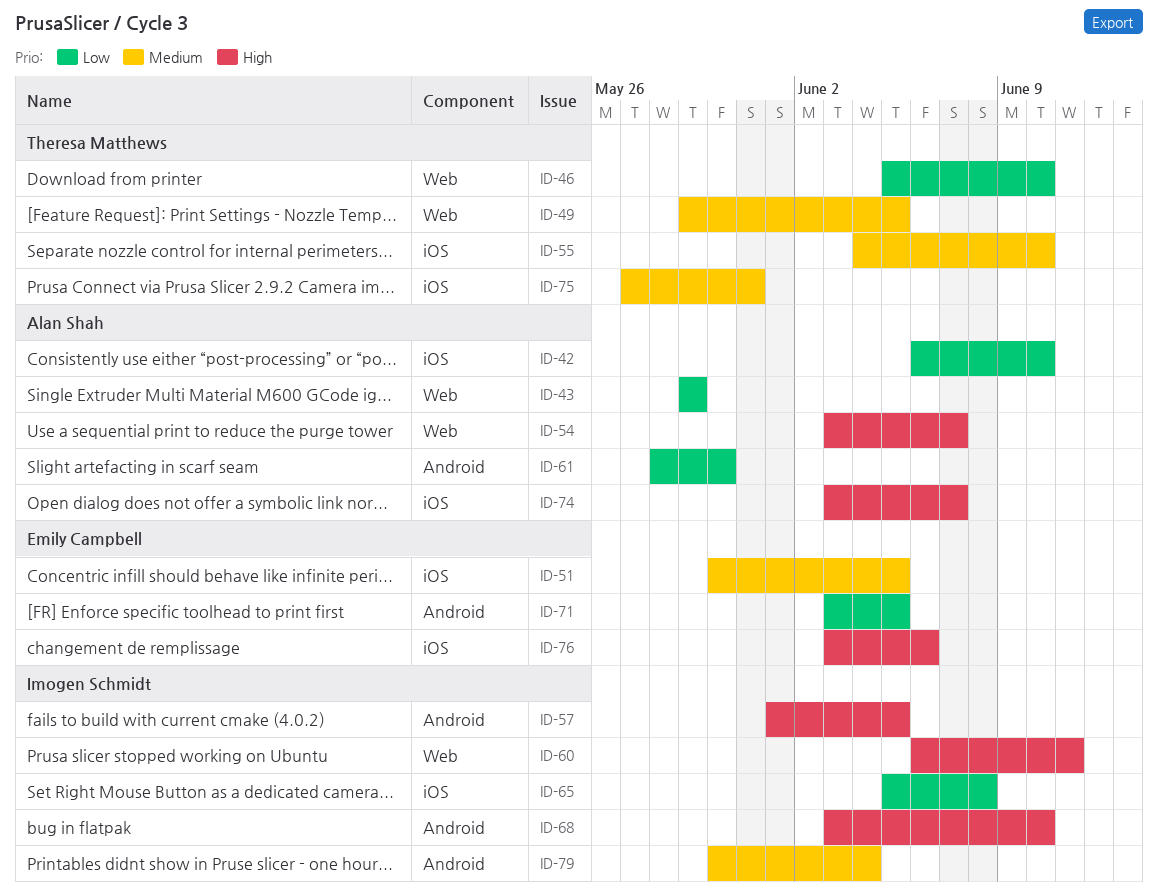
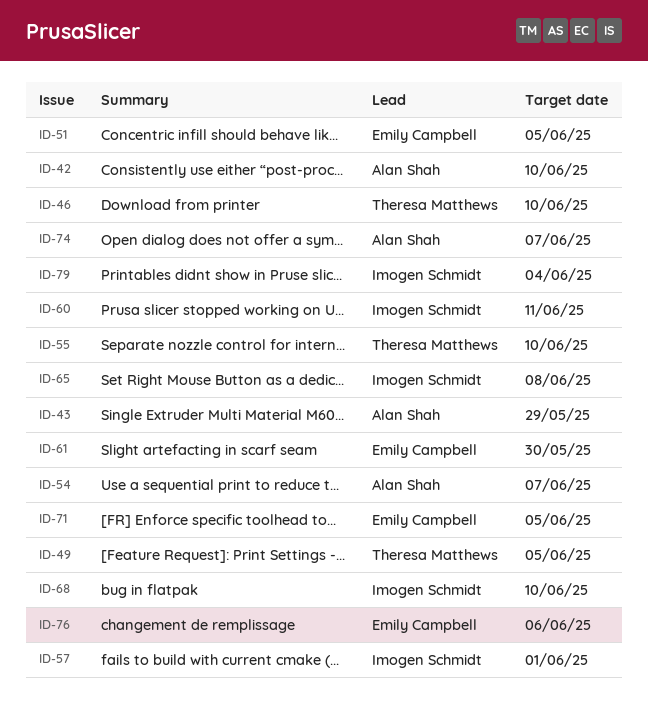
ID-57, due: Jun 5 -> Jun 1
ID-61, owner: Alan Shah -> Emily Campbell
ID-75: present -> none

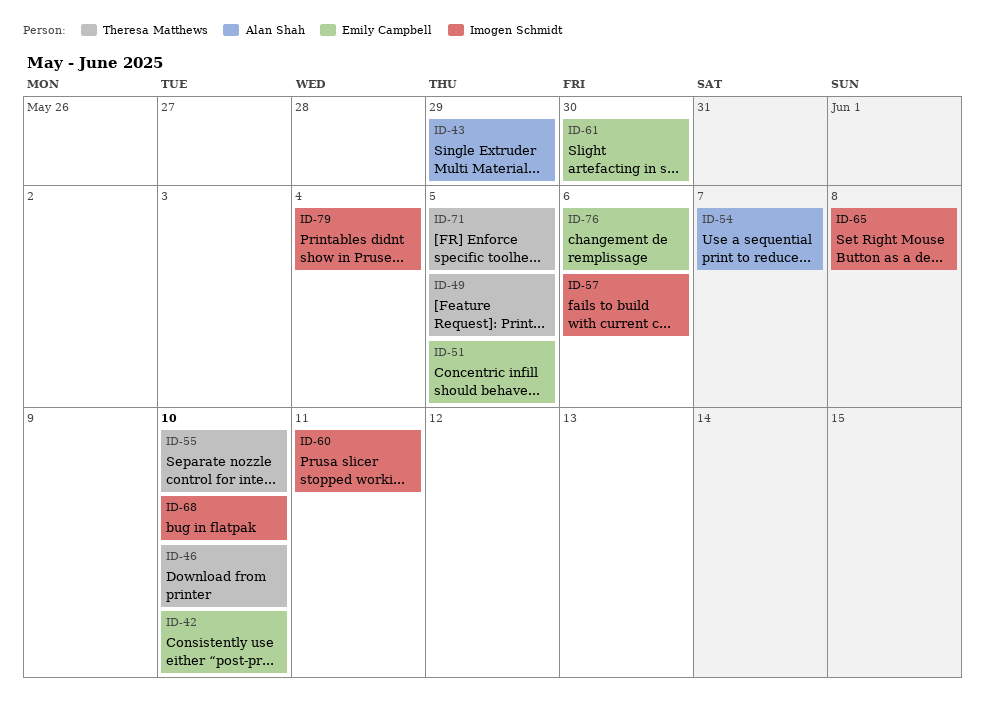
ID-42, owner: Alan Shah -> Emily Campbell
ID-57, due: Jun 1 -> Jun 6
ID-71, owner: Emily Campbell -> Theresa Matthews
ID-74: present -> none

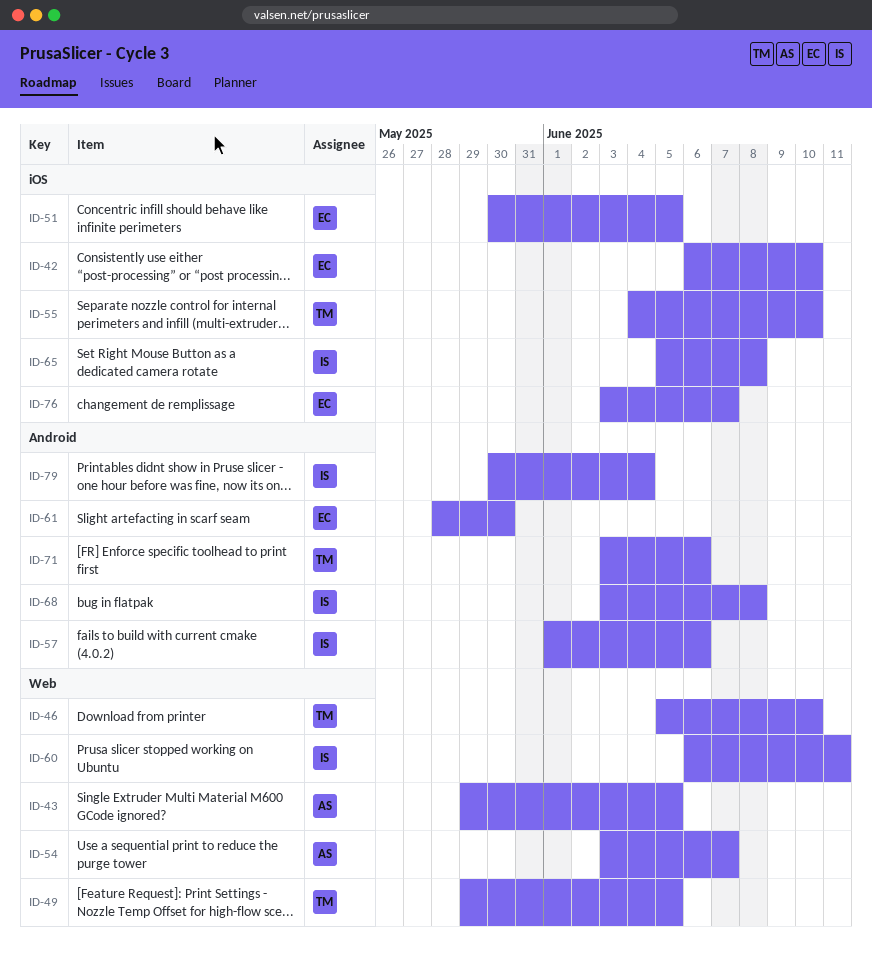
ID-43, due: May 29 -> Jun 5
ID-68, due: Jun 10 -> Jun 8
ID-71, due: Jun 5 -> Jun 6
ID-76, due: Jun 6 -> Jun 7

